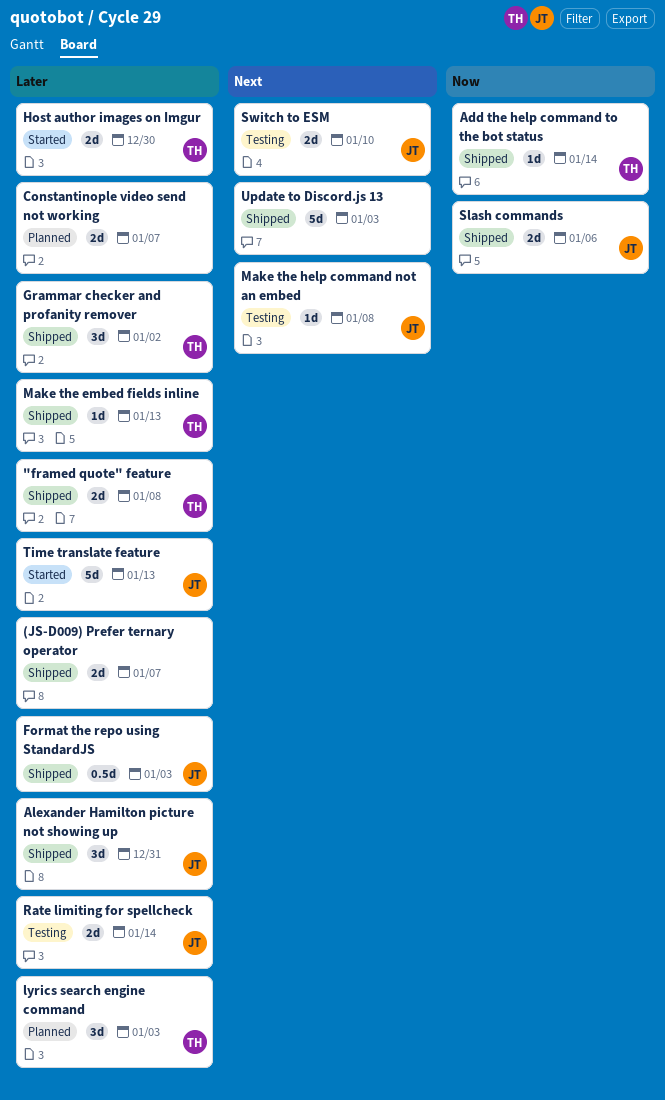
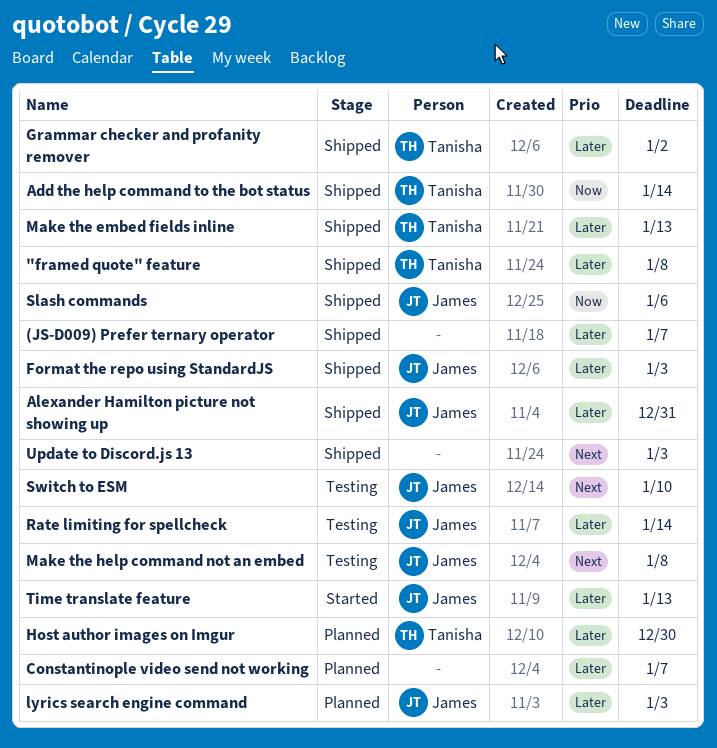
Host author images on Imgur, status: Started -> Planned
lyrics search engine command, owner: Tanisha -> James

